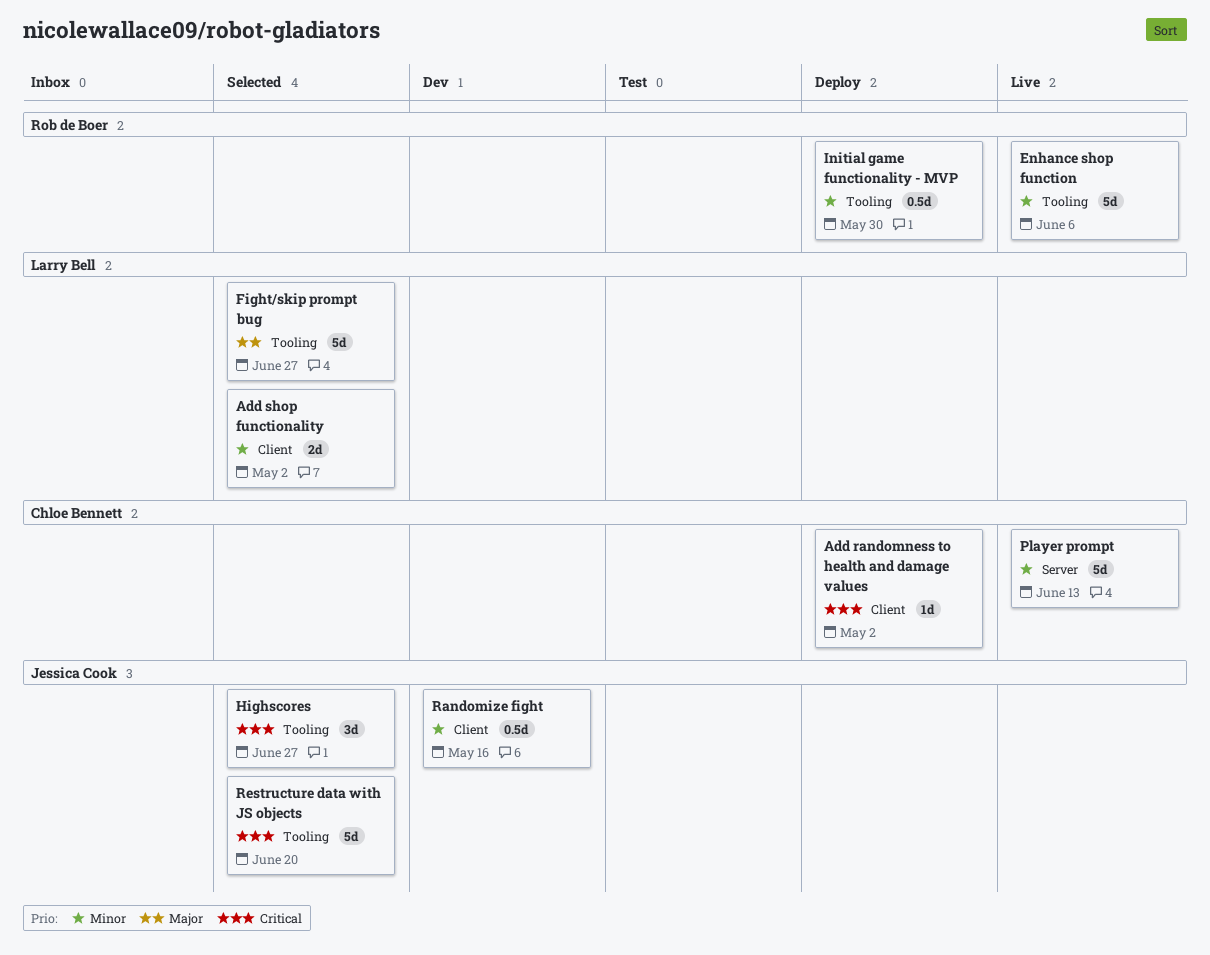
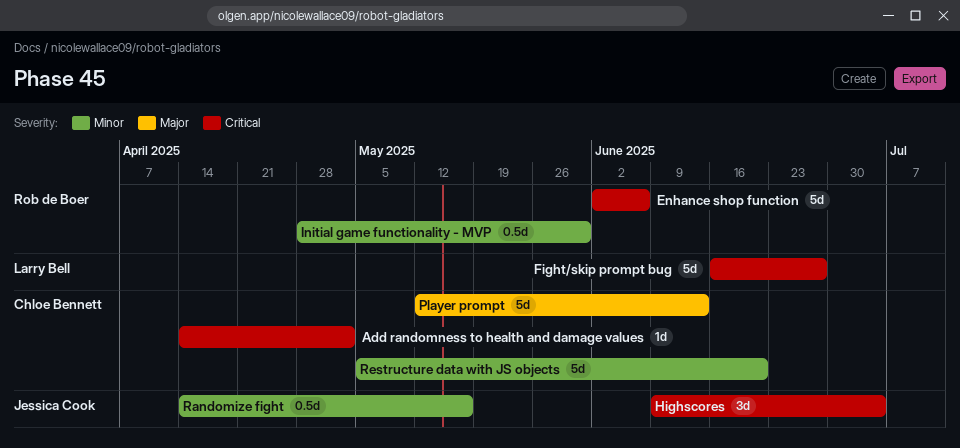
Add shop functionality: present -> none
Enhance shop function, priority: Minor -> Critical
Fight/skip prompt bug, priority: Major -> Critical
Highscores, due: Jun 27 -> Jul 4
Player prompt, priority: Minor -> Major
Restructure data with JS objects, owner: Jessica Cook -> Chloe Bennett
Restructure data with JS objects, priority: Critical -> Minor

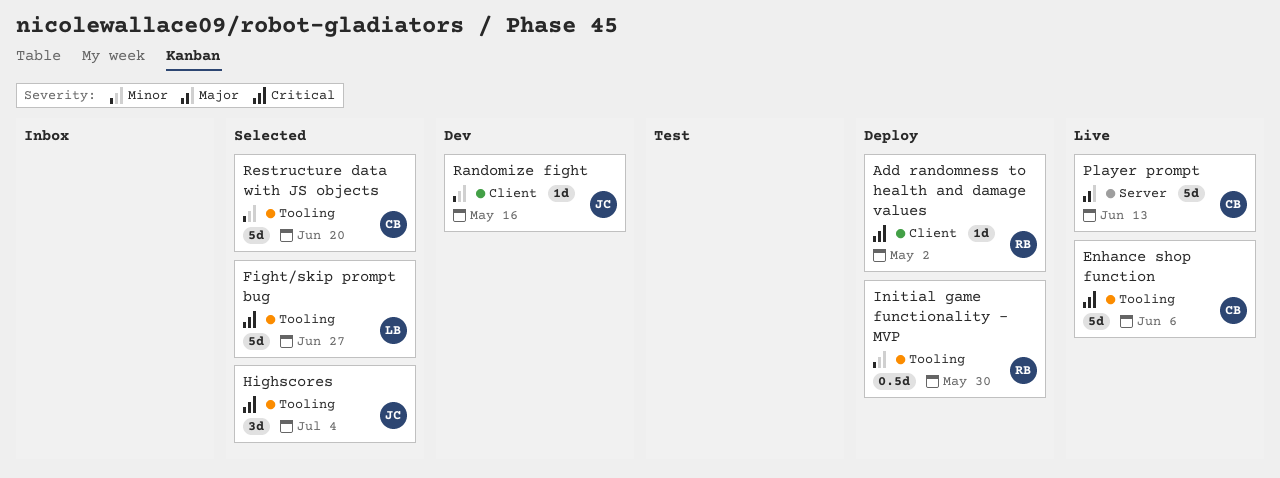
Add randomness to health and damage values, owner: Chloe Bennett -> Rob de Boer
Enhance shop function, owner: Rob de Boer -> Chloe Bennett
Randomize fight, estimate: 0.5d -> 1d

